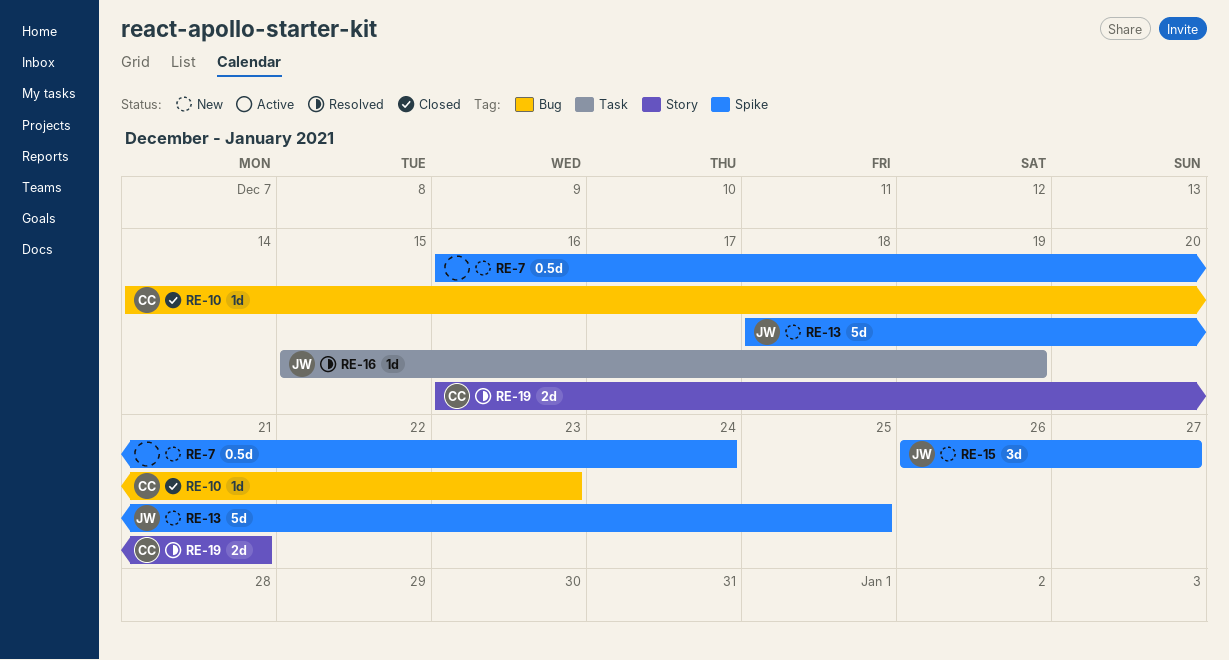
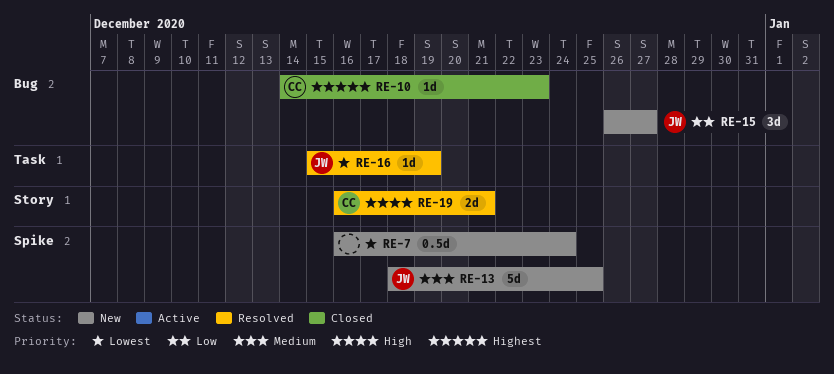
RE-15, label: Spike -> Bug

